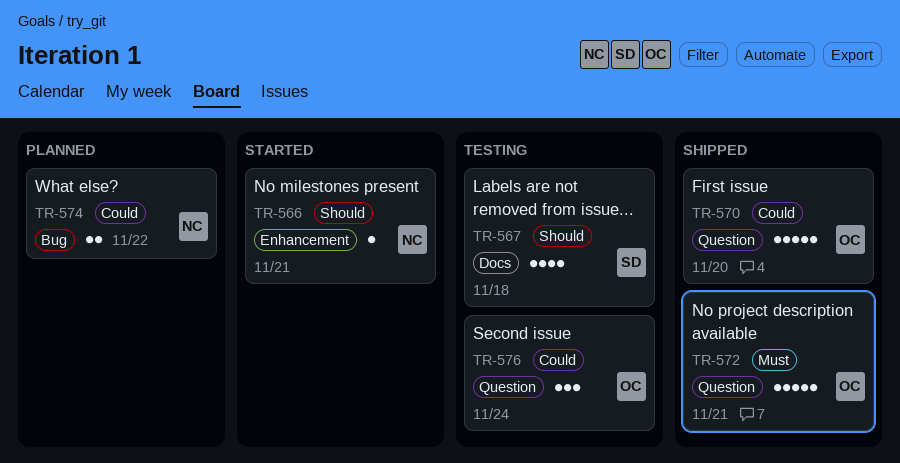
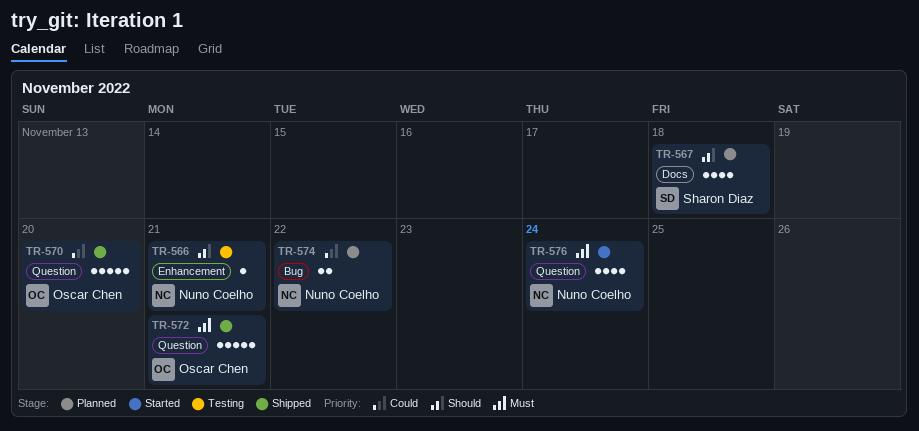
TR-566, status: Started -> Testing
TR-567, status: Testing -> Planned
TR-576, status: Testing -> Started
TR-576, owner: Oscar Chen -> Nuno Coelho
TR-576, priority: Could -> Must
TR-576, estimate: 3 -> 4

